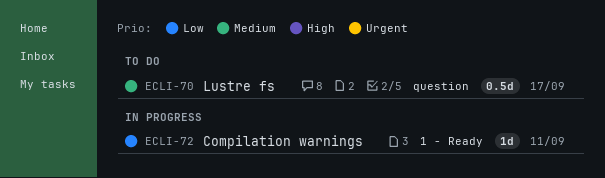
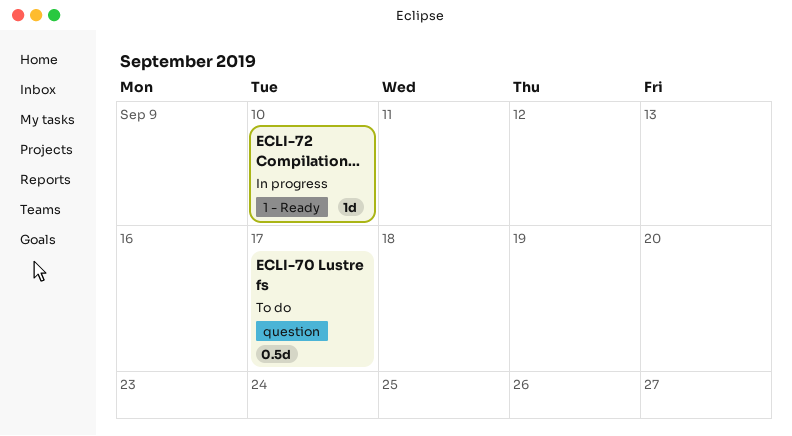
ECLI-72, due: Sep 11 -> Sep 10

